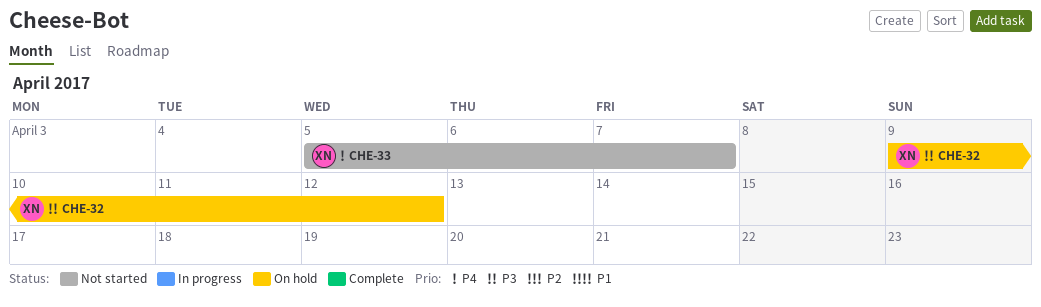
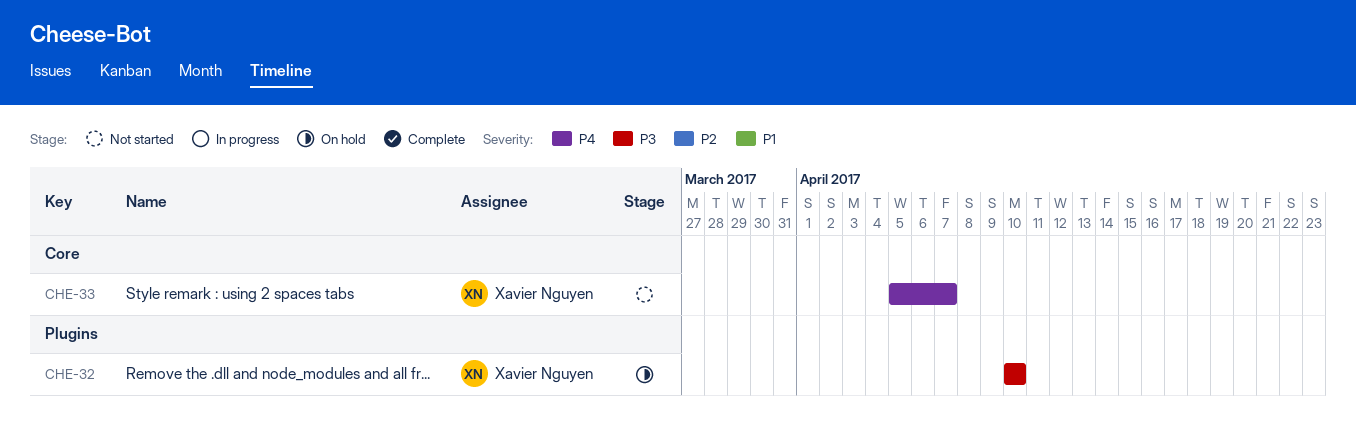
CHE-32, start: Apr 9 -> Apr 10
CHE-32, due: Apr 12 -> Apr 10

